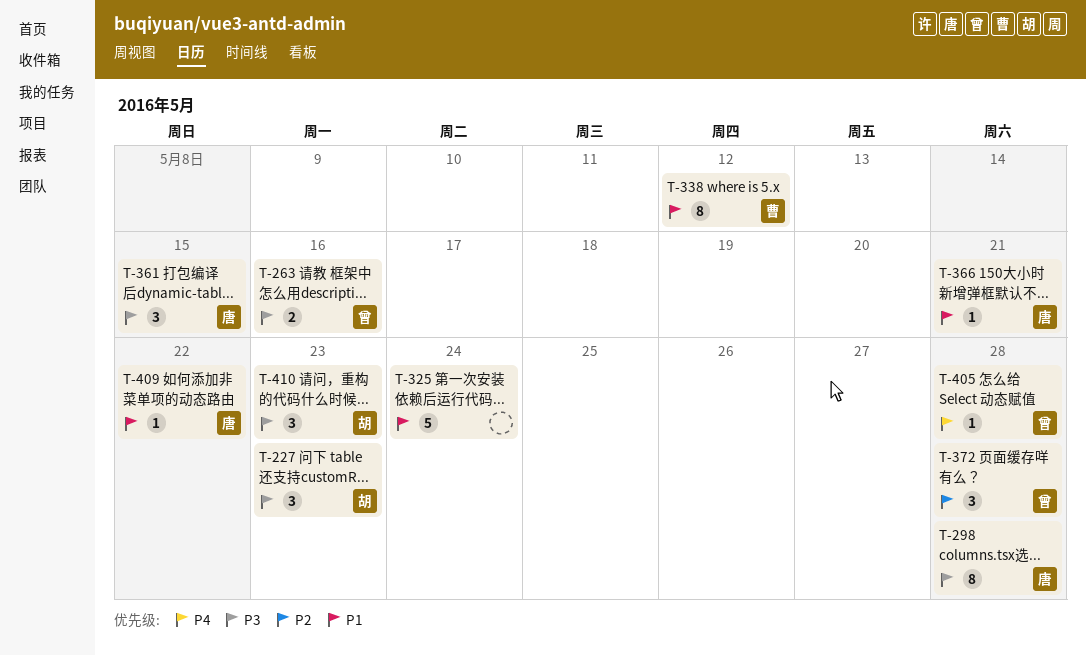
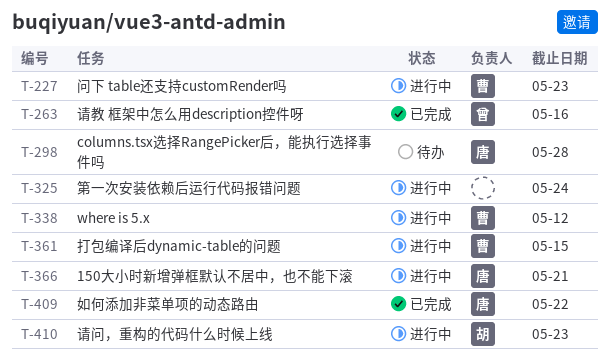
T-227, owner: 胡 -> 曹
T-361, owner: 唐 -> 曹
T-372: present -> none
T-405: present -> none

